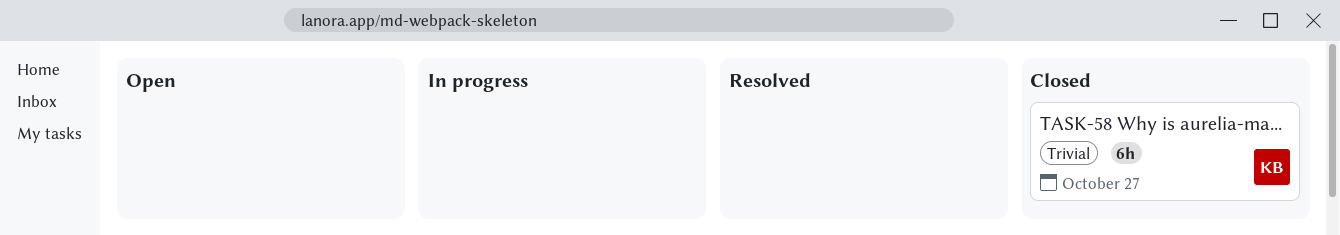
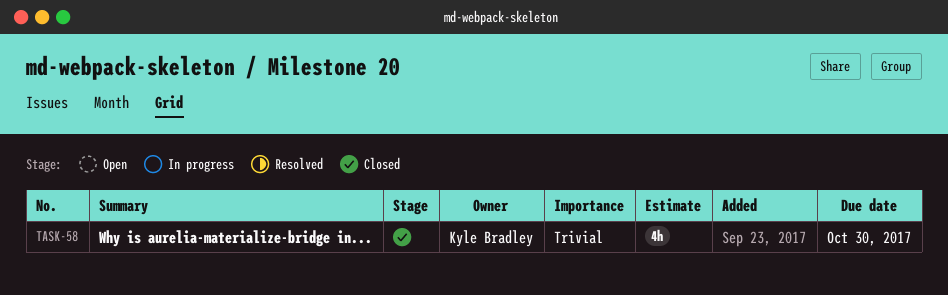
TASK-58, estimate: 6h -> 4h
TASK-58, due: Oct 27 -> Oct 30

